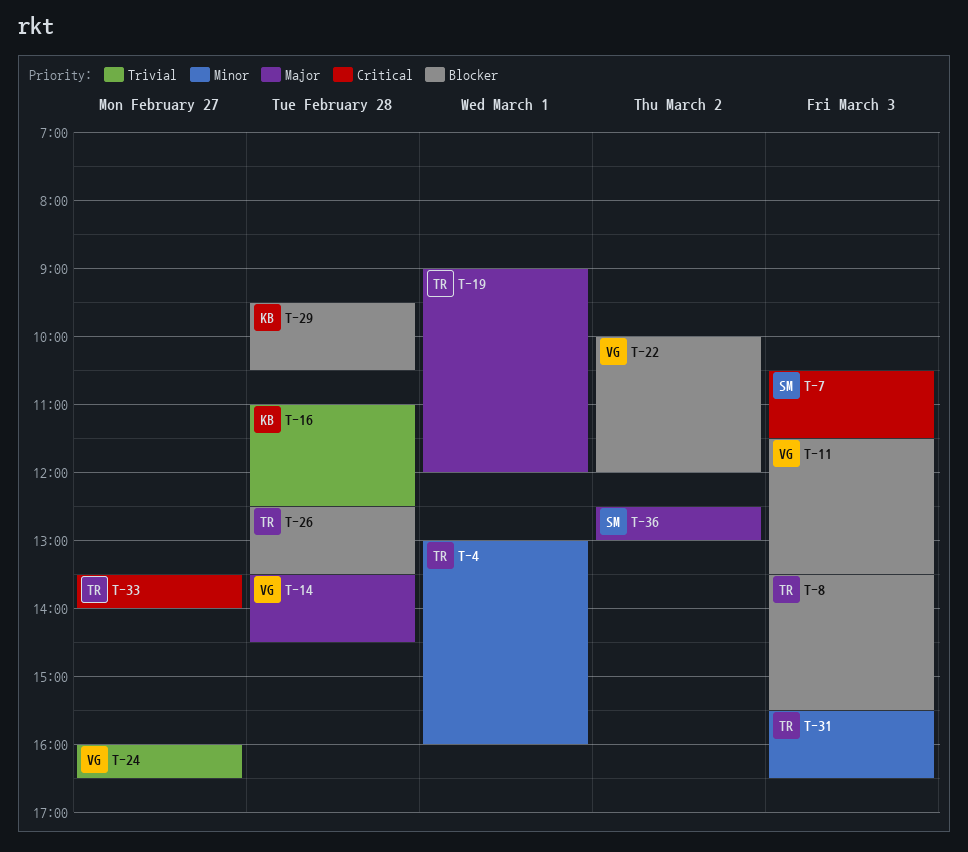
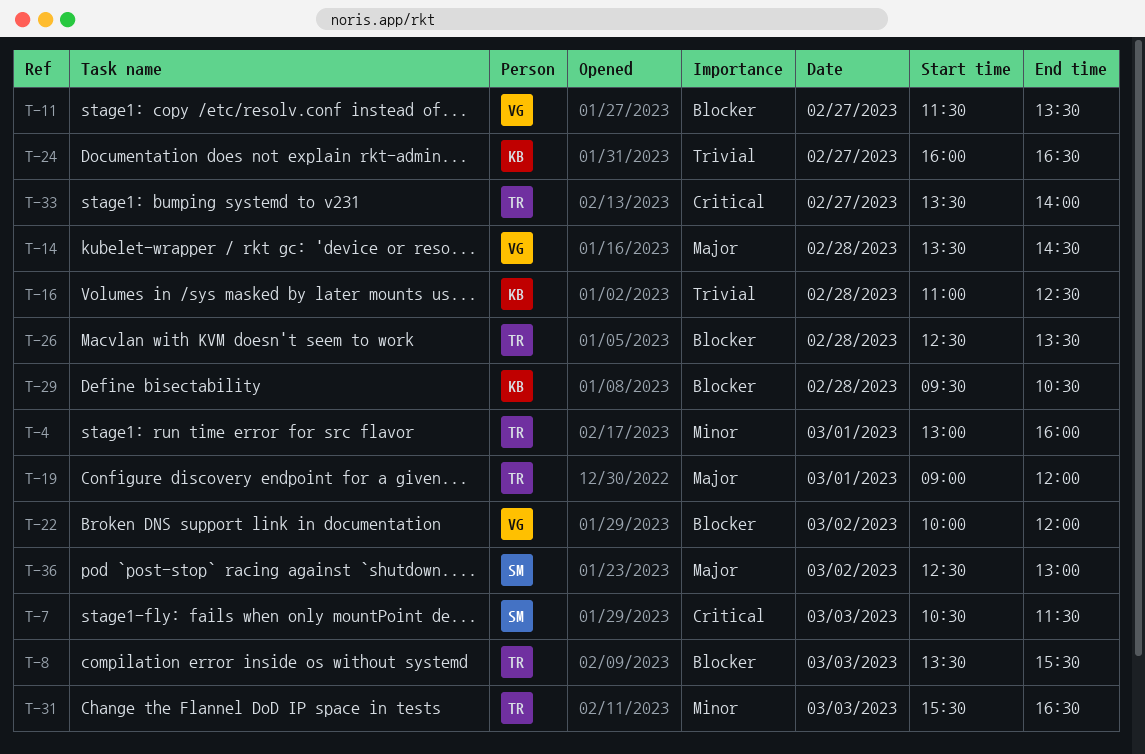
T-11, day: Mar 3 -> Feb 27
T-24, owner: VG -> KB

